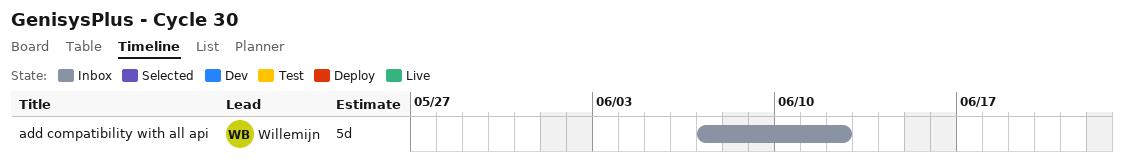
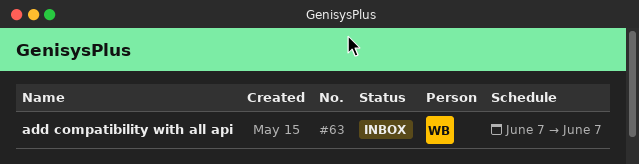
add compatibility with all api, due: Jun 12 -> Jun 7

